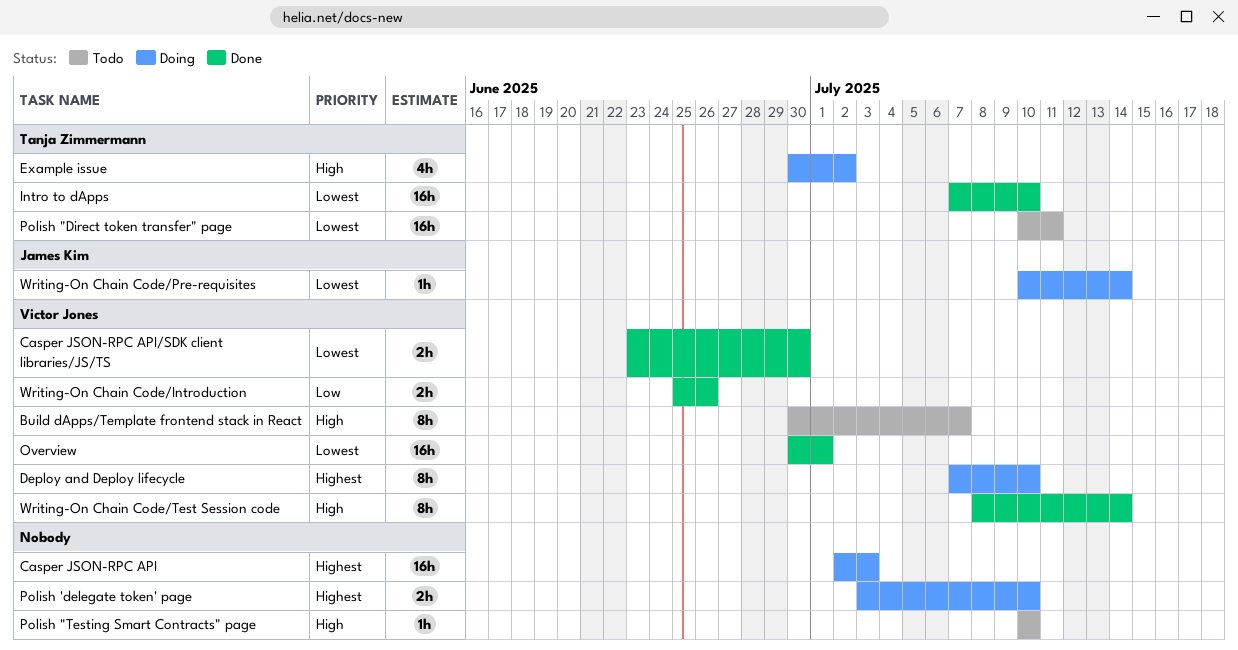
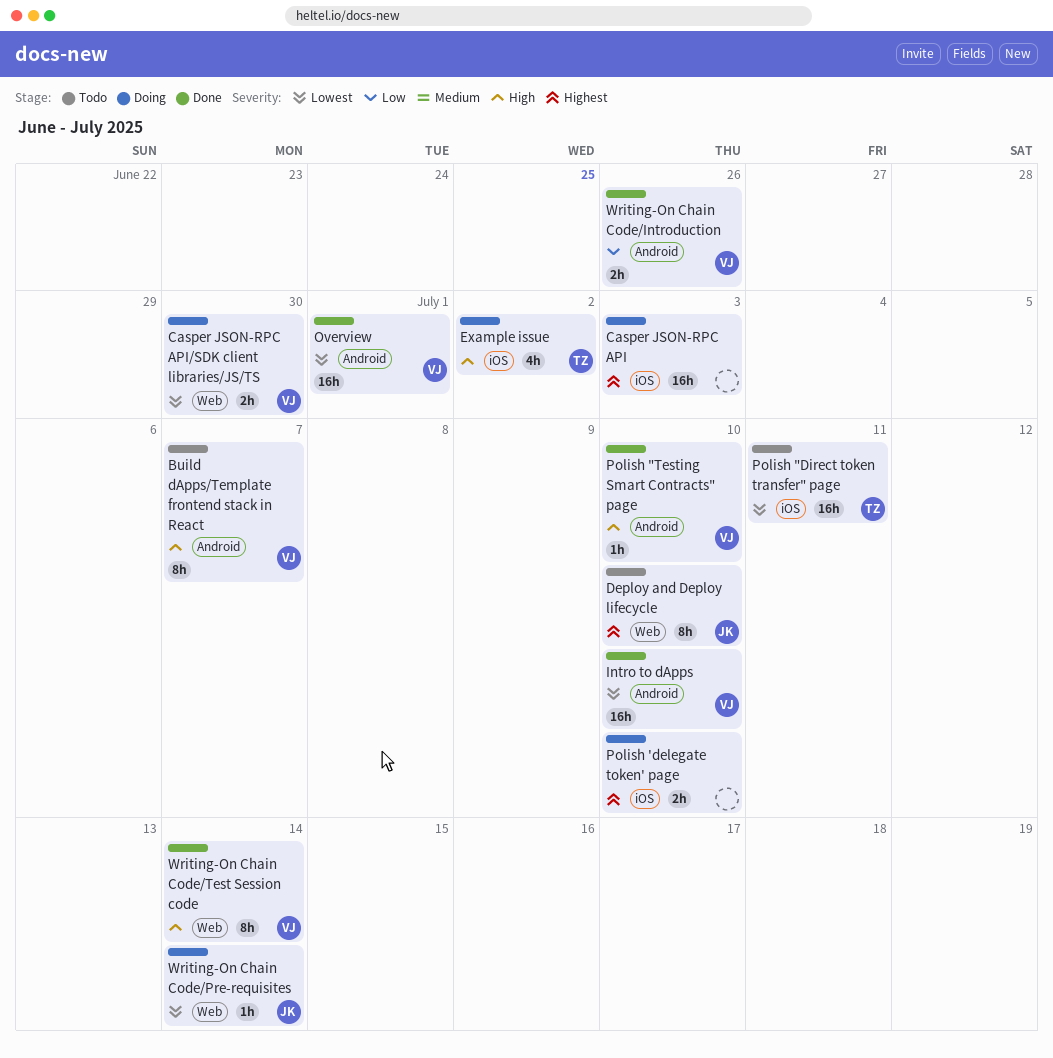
Casper JSON-RPC API/SDK client libraries/JS/TS, status: Done -> Doing
Deploy and Deploy lifecycle, status: Doing -> Todo
Deploy and Deploy lifecycle, owner: Victor Jones -> James Kim
Intro to dApps, owner: Tanja Zimmermann -> Victor Jones
Polish "Testing Smart Contracts" page, status: Todo -> Done
Polish "Testing Smart Contracts" page, owner: none -> Victor Jones

